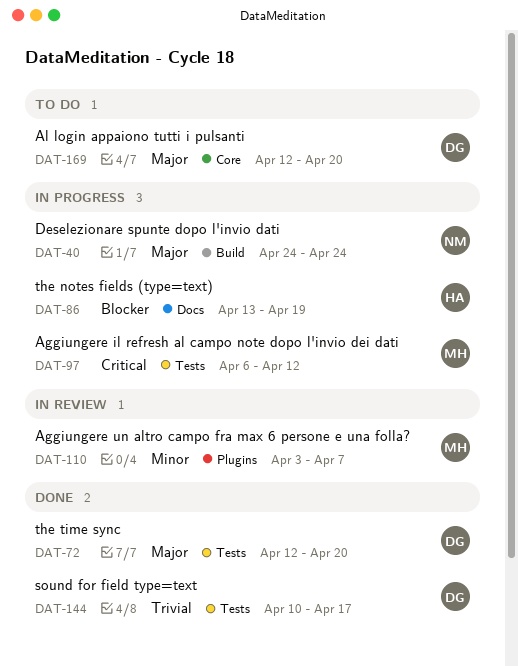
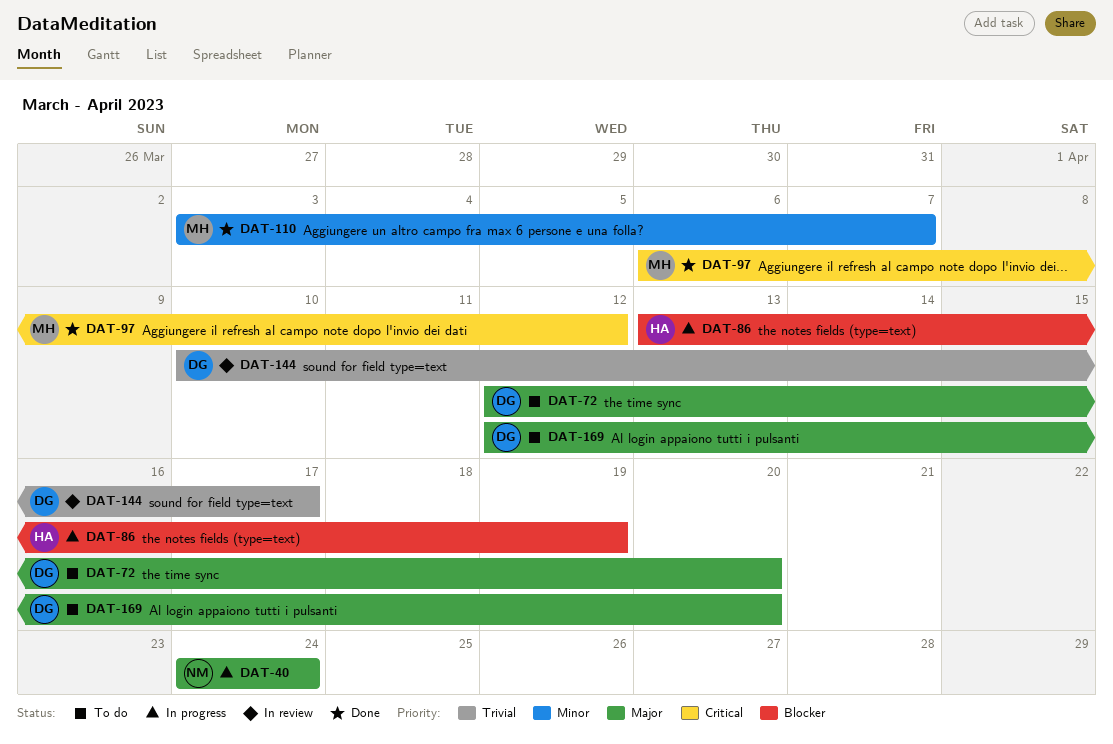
DAT-72, status: Done -> To do
DAT-97, status: In progress -> Done
DAT-110, status: In review -> Done
DAT-144, status: Done -> In review

